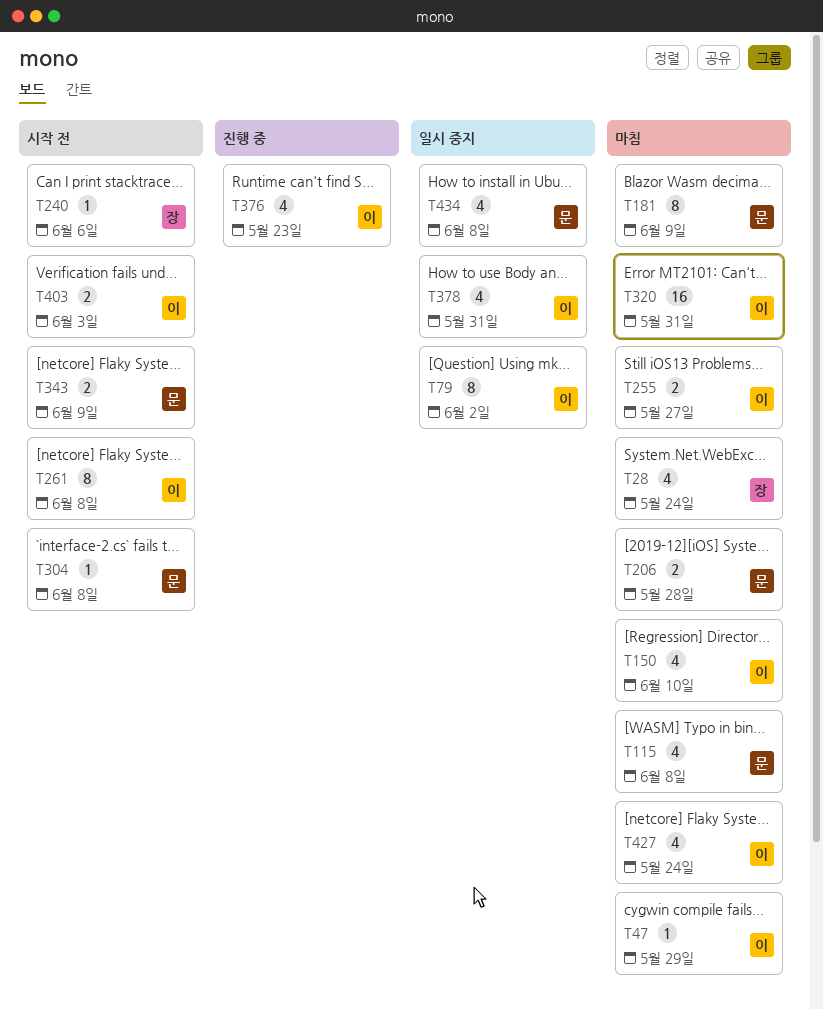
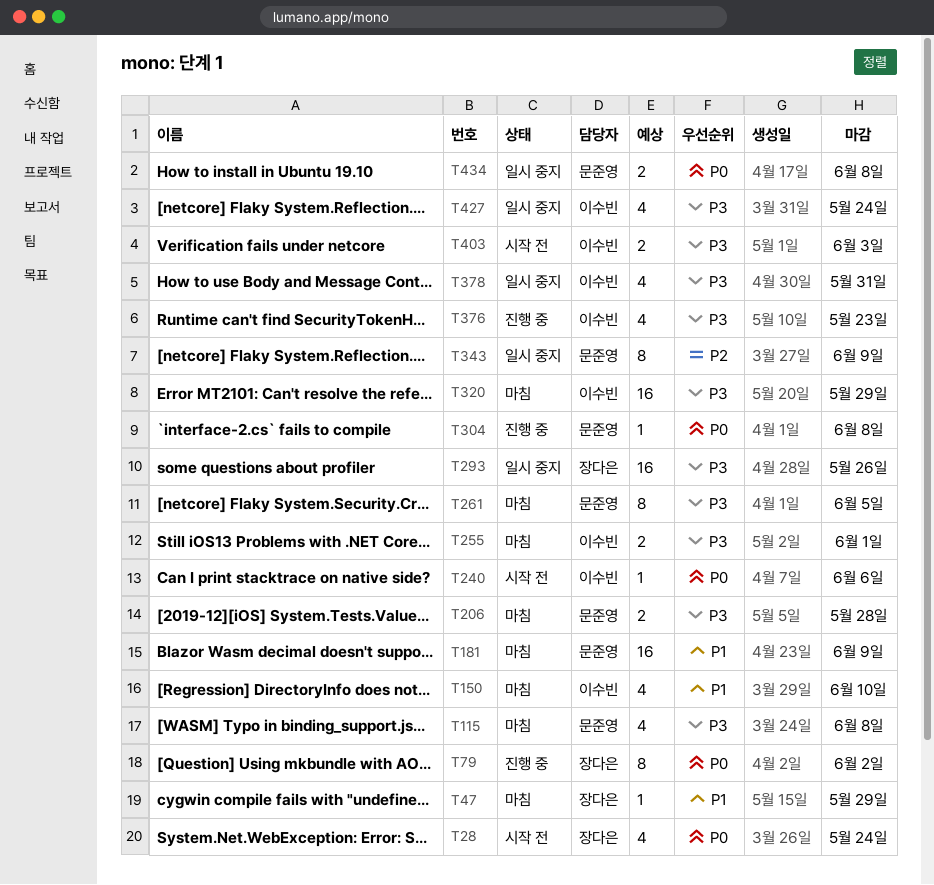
T28, status: 마침 -> 시작 전
T47, owner: 이수빈 -> 장다은
T79, status: 일시 중지 -> 진행 중
T79, owner: 이수빈 -> 장다은
T181, estimate: 8 -> 16
T240, owner: 장다은 -> 이수빈
T255, due: May 27 -> Jun 1
T261, status: 시작 전 -> 마침
T261, owner: 이수빈 -> 문준영
T261, due: Jun 8 -> Jun 5
T293: none -> present
T304, status: 시작 전 -> 진행 중
T320, due: May 31 -> May 29
T343, status: 시작 전 -> 일시 중지
T343, estimate: 2 -> 8
T427, status: 마침 -> 일시 중지
T434, estimate: 4 -> 2

